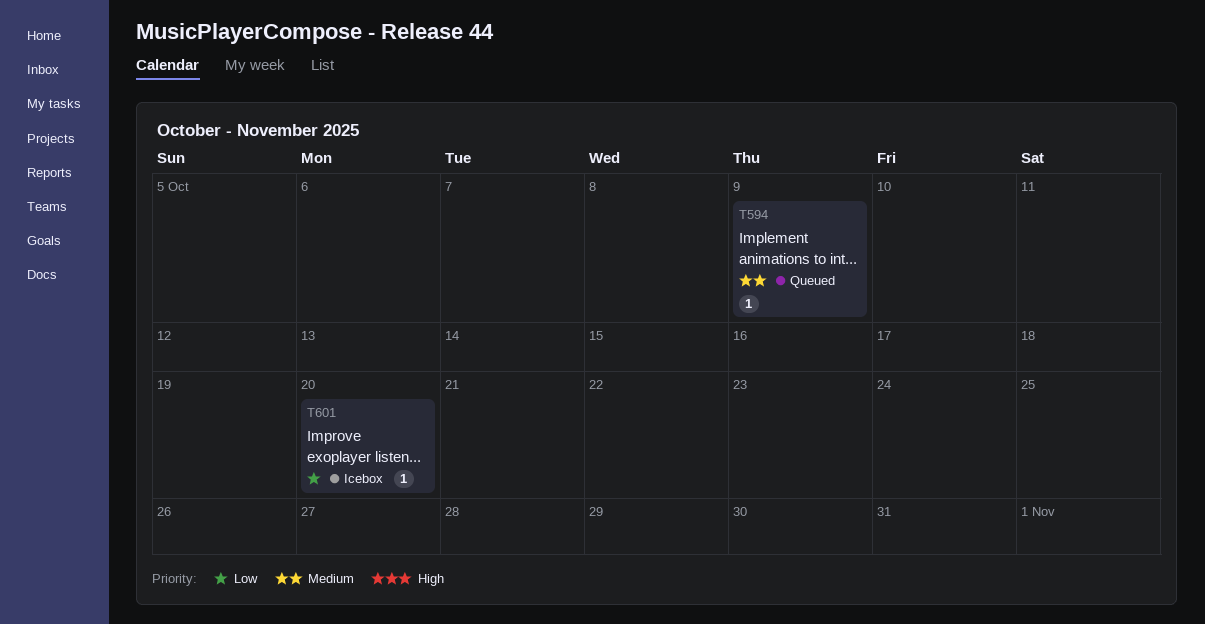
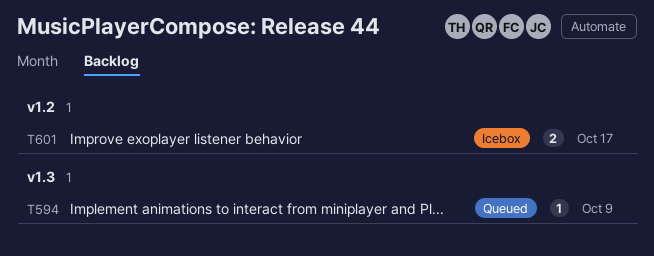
T601, estimate: 1 -> 2
T601, due: Oct 20 -> Oct 17

